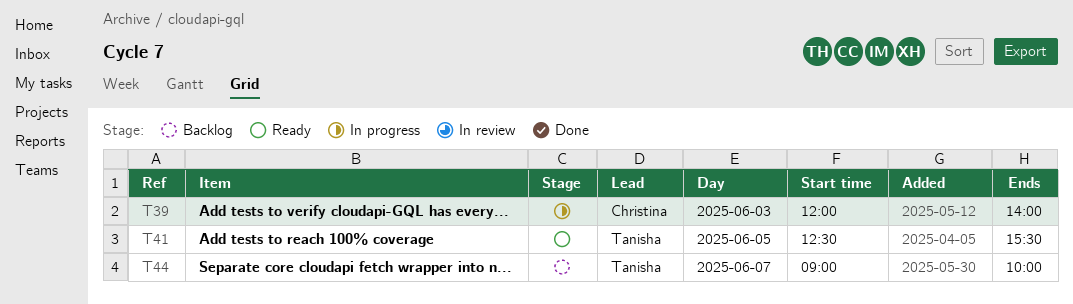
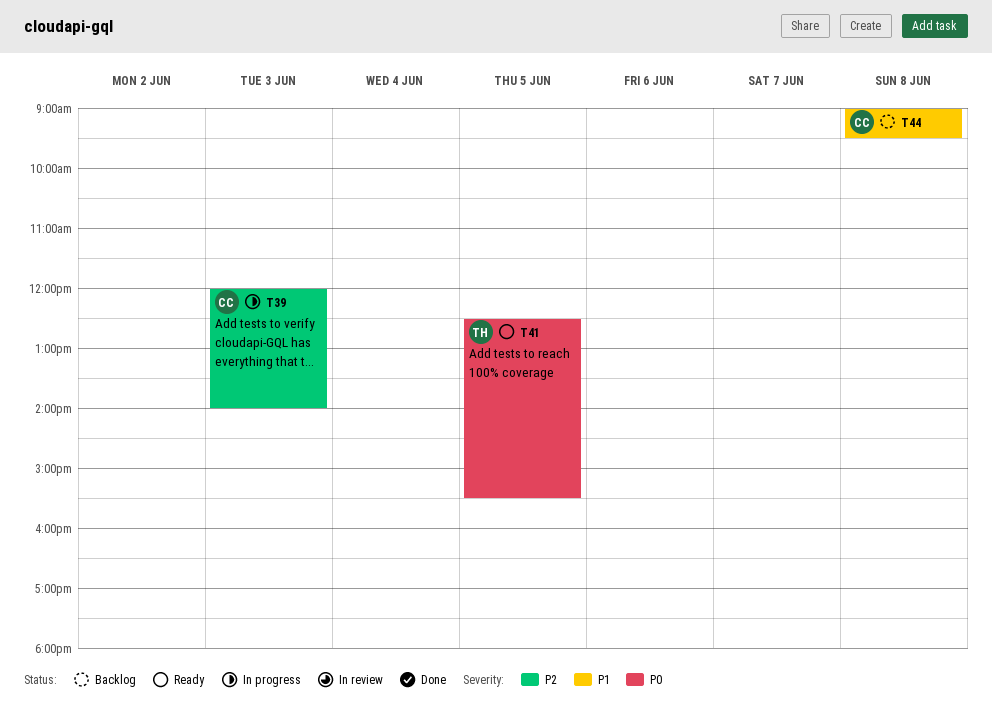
T44, owner: Tanisha -> Christina
T44, day: Jun 7 -> Jun 8
T44, ends: 10:00 -> 09:30

